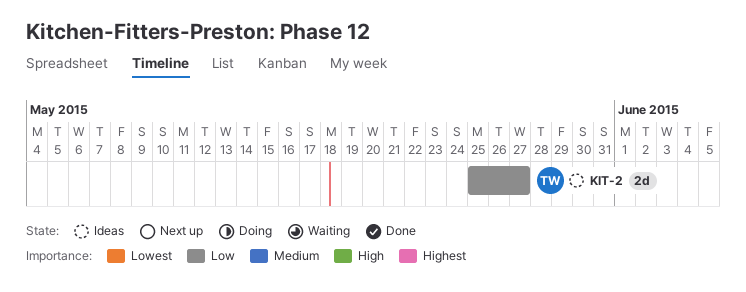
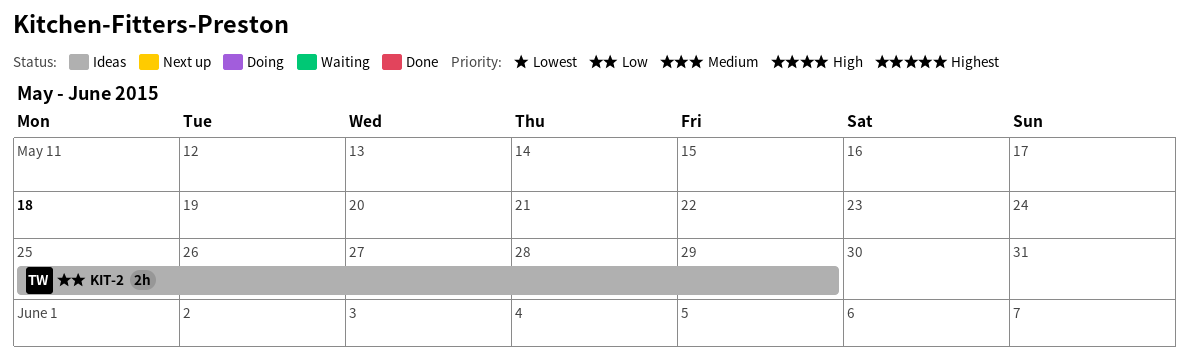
KIT-2, estimate: 2d -> 2h
KIT-2, due: May 27 -> May 29

